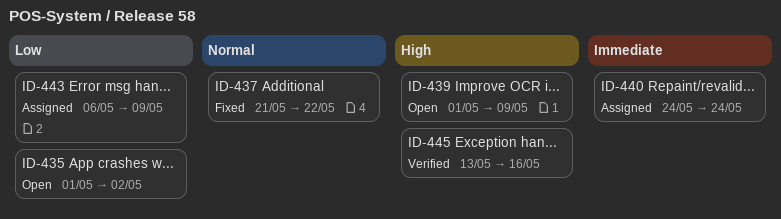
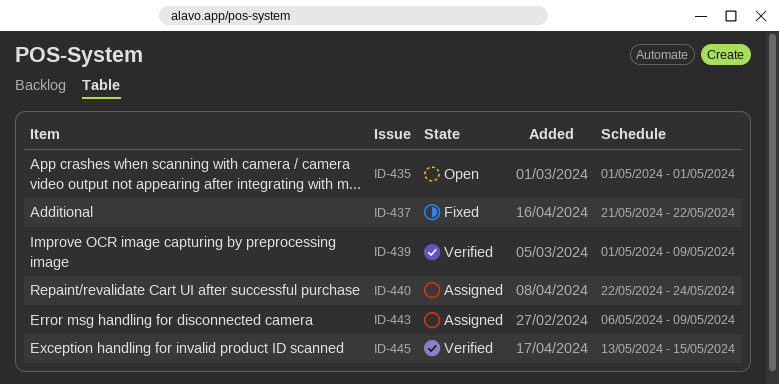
ID-435, due: May 2 -> May 1
ID-439, status: Open -> Verified
ID-440, start: May 24 -> May 22
ID-445, due: May 16 -> May 15

